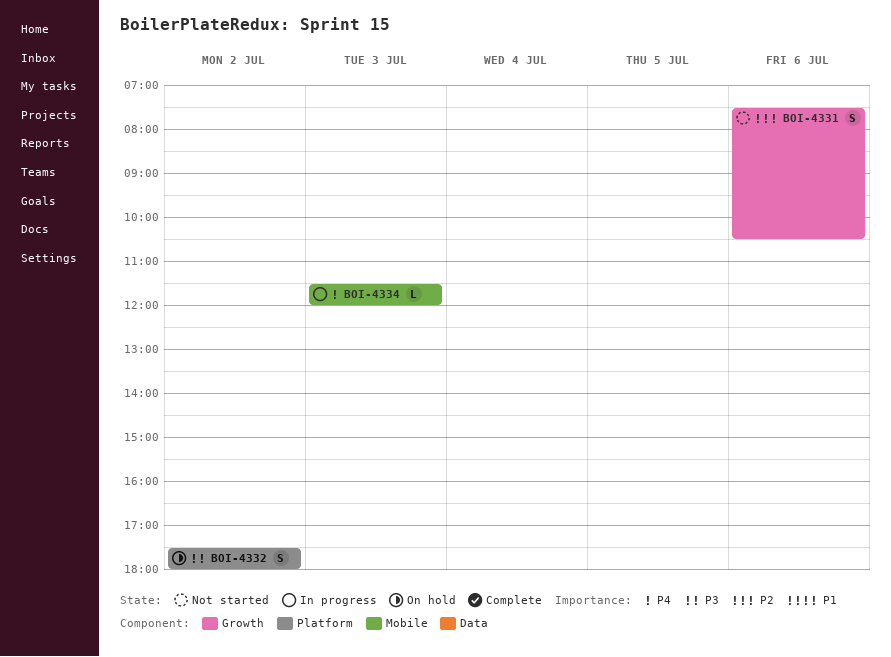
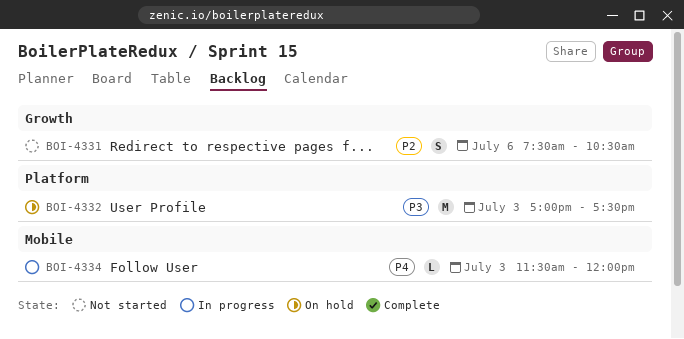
BOI-4332, estimate: S -> M
BOI-4332, day: Jul 2 -> Jul 3
BOI-4332, begins: 17:30 -> 17:00
BOI-4332, ends: 18:00 -> 17:30

